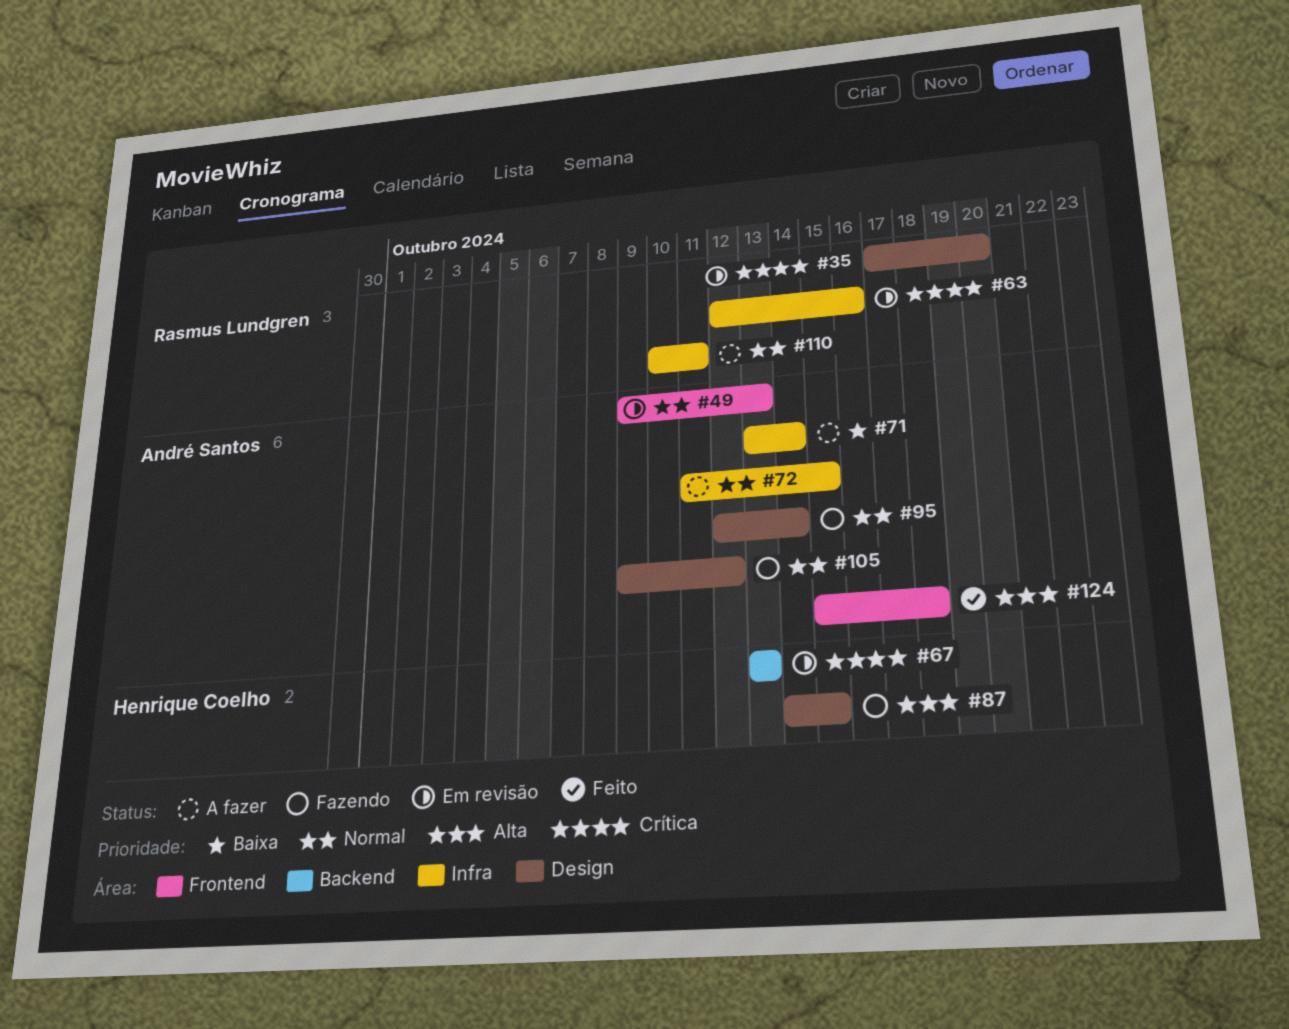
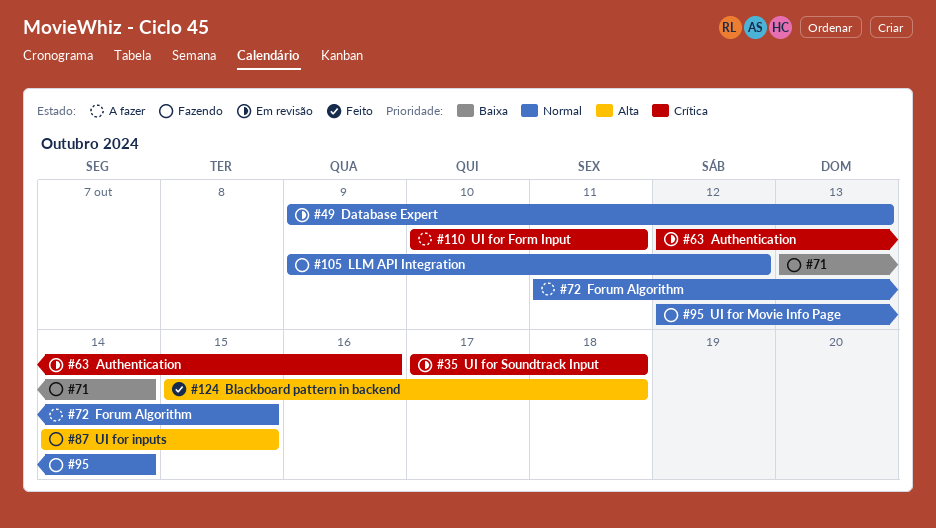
#35, due: Oct 20 -> Oct 18
#67: present -> none
#71, status: A fazer -> Fazendo
#110, priority: Normal -> Crítica

